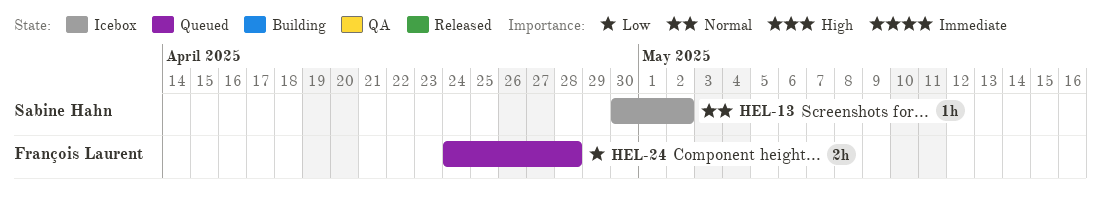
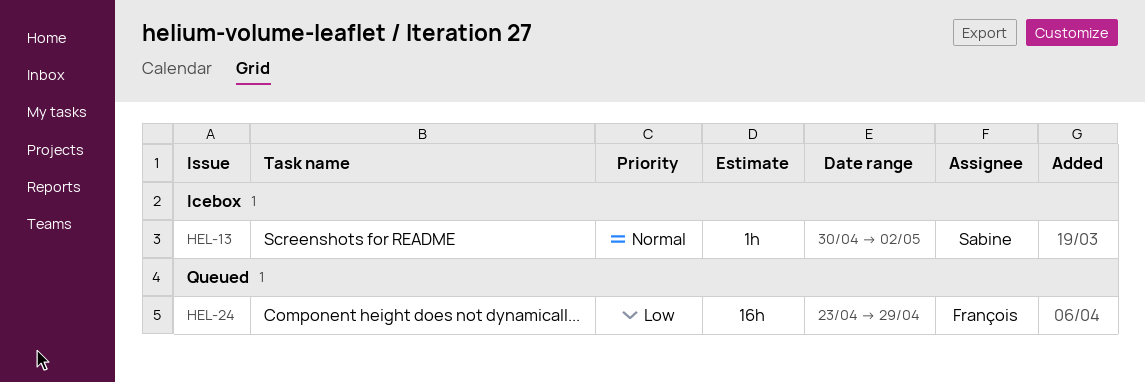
HEL-24, estimate: 2h -> 16h
HEL-24, start: Apr 24 -> Apr 23
HEL-24, due: Apr 28 -> Apr 29

